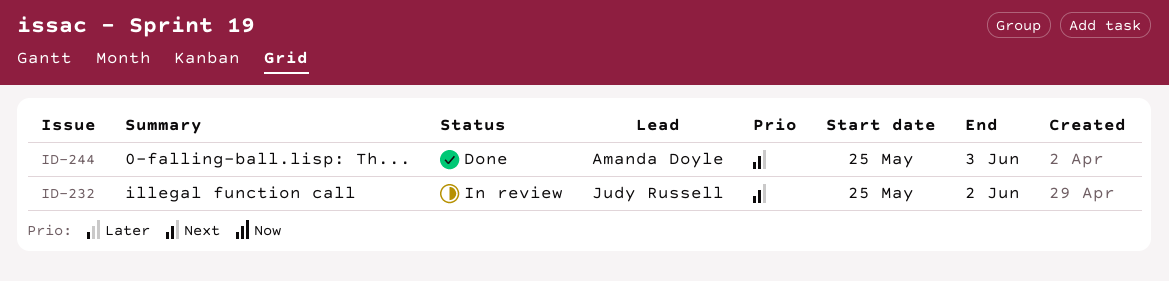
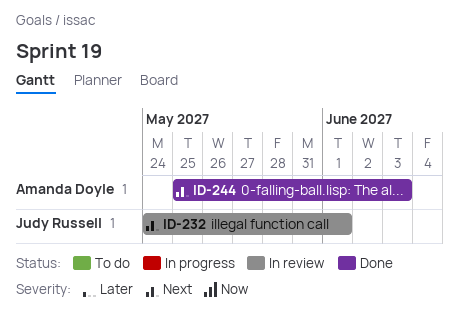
ID-232, start: May 25 -> May 24
ID-232, due: Jun 2 -> Jun 1

